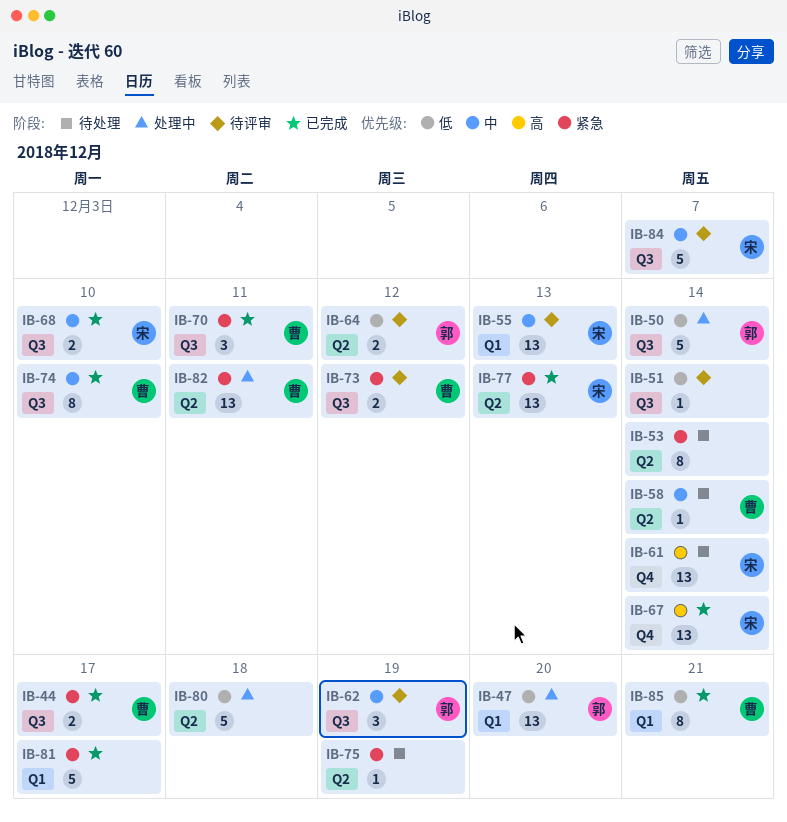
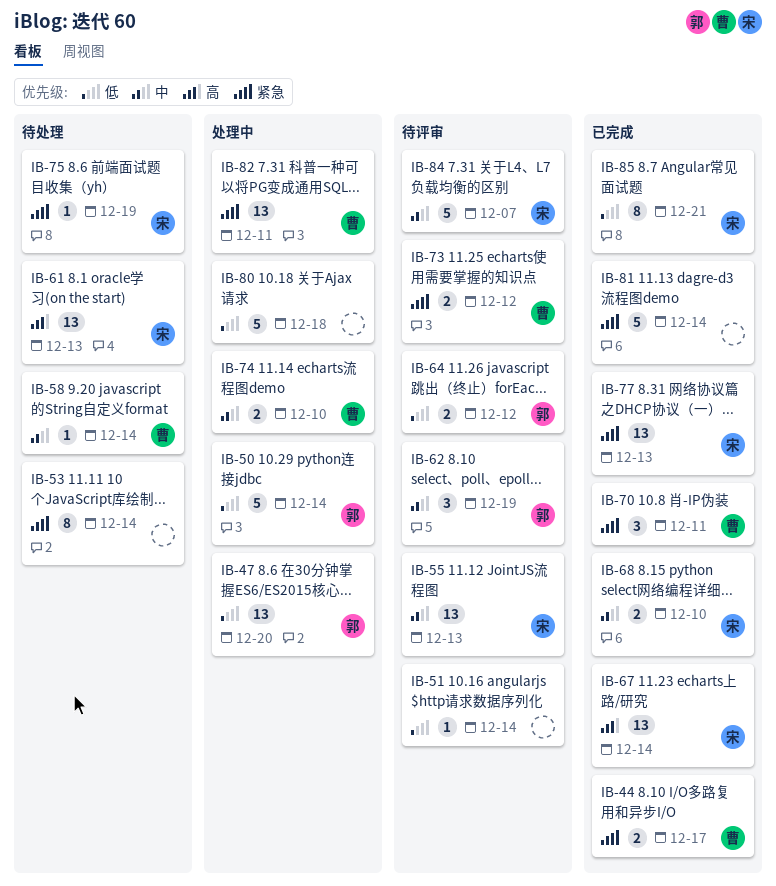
IB-61, due: Dec 14 -> Dec 13
IB-74, status: 已完成 -> 处理中
IB-74, estimate: 8 -> 2
IB-75, owner: none -> 宋
IB-81, due: Dec 17 -> Dec 14
IB-85, owner: 曹 -> 宋

